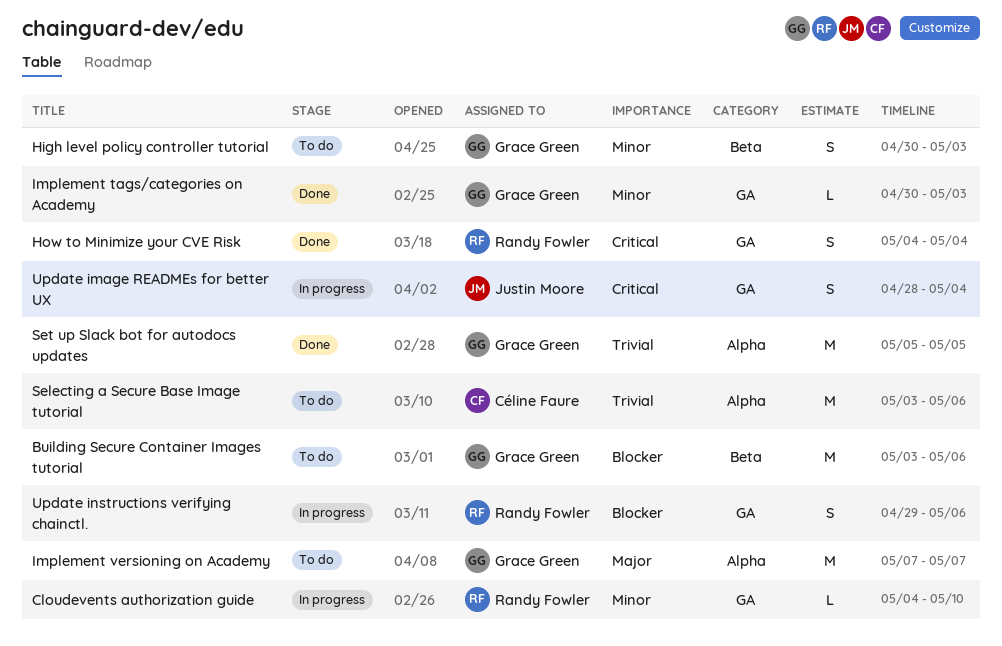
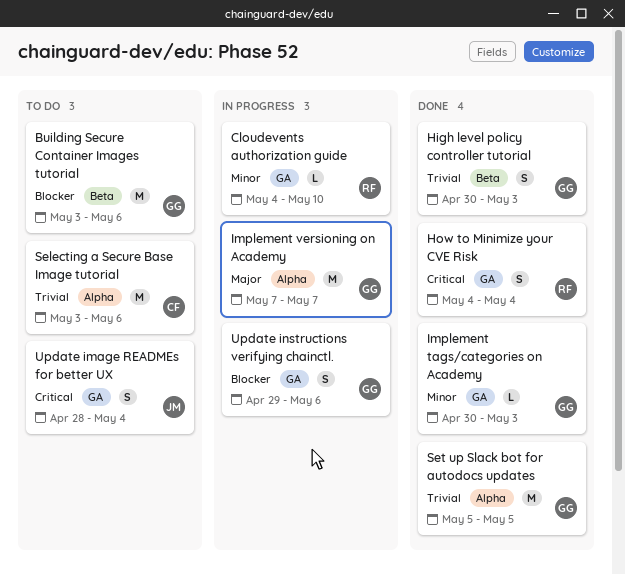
High level policy controller tutorial, status: To do -> Done
High level policy controller tutorial, priority: Minor -> Trivial
Implement versioning on Academy, status: To do -> In progress
Update image READMEs for better UX, status: In progress -> To do
Update instructions verifying chainctl., owner: Randy Fowler -> Grace Green

